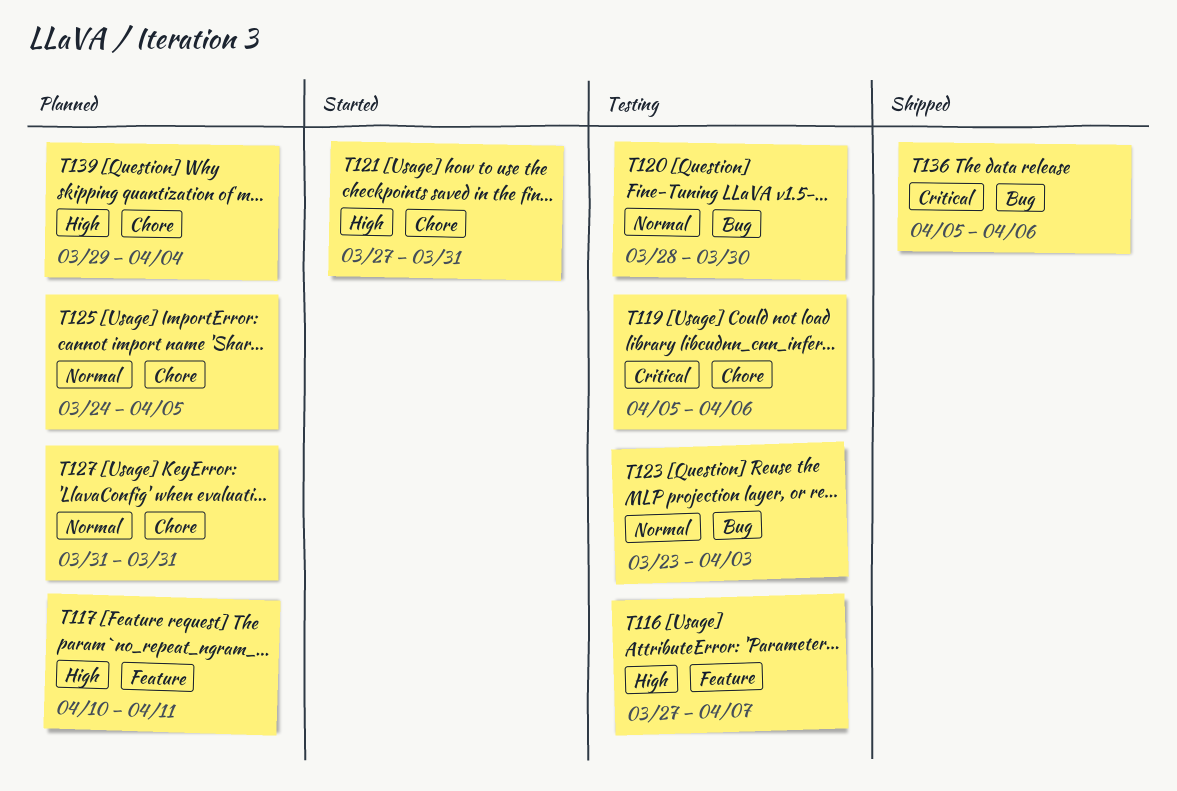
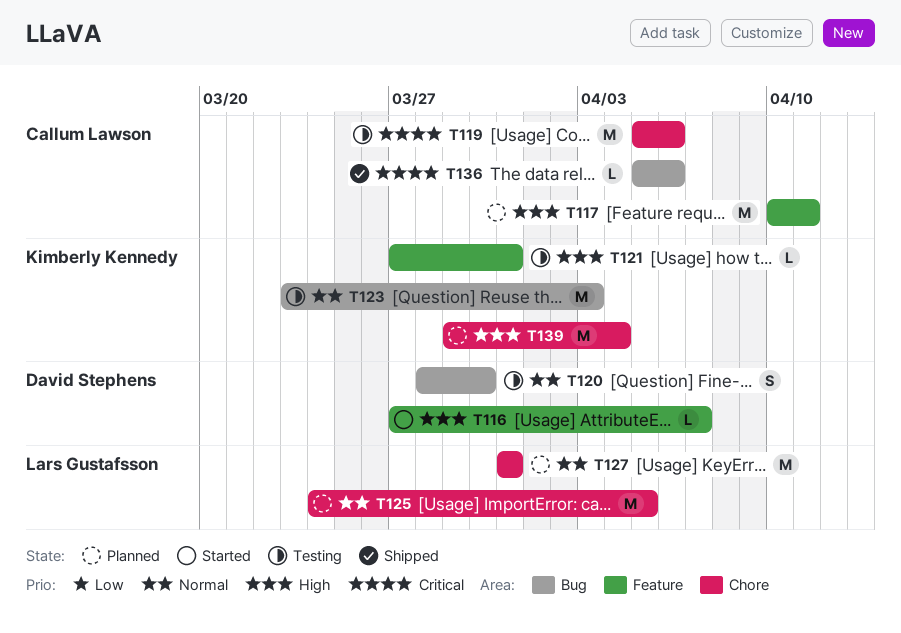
T116, status: Testing -> Started
T121, status: Started -> Testing
T121, label: Chore -> Feature

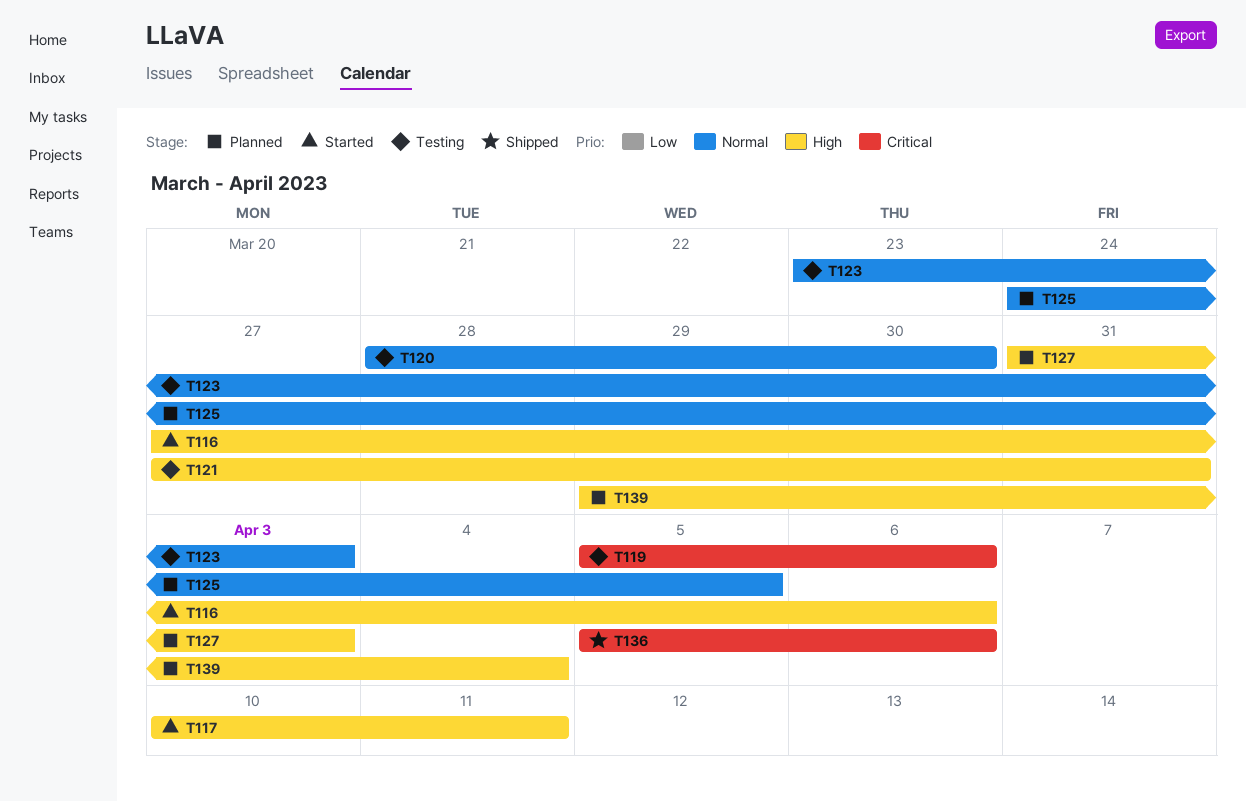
T116, due: Apr 7 -> Apr 6
T117, status: Planned -> Started
T127, priority: Normal -> High
T127, due: Mar 31 -> Apr 3

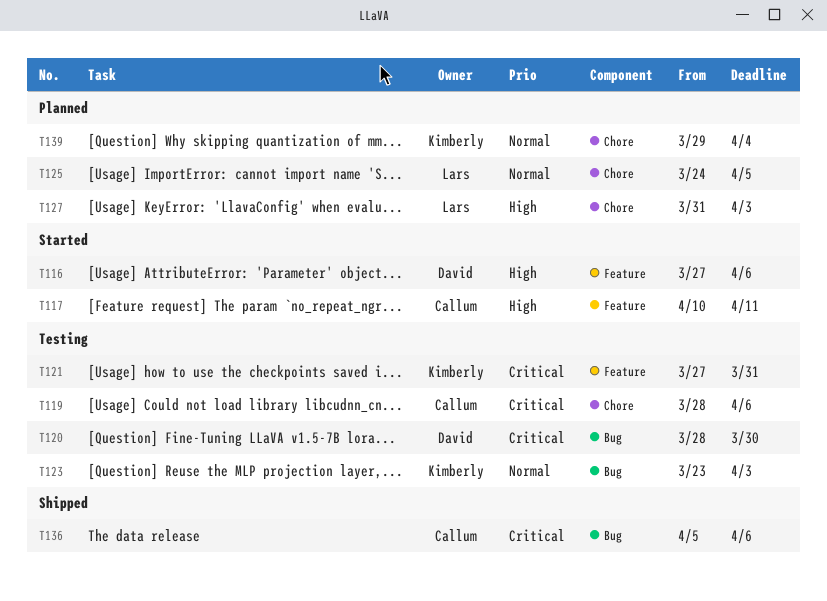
T119, start: Apr 5 -> Mar 28
T120, priority: Normal -> Critical
T121, priority: High -> Critical
T139, priority: High -> Normal

